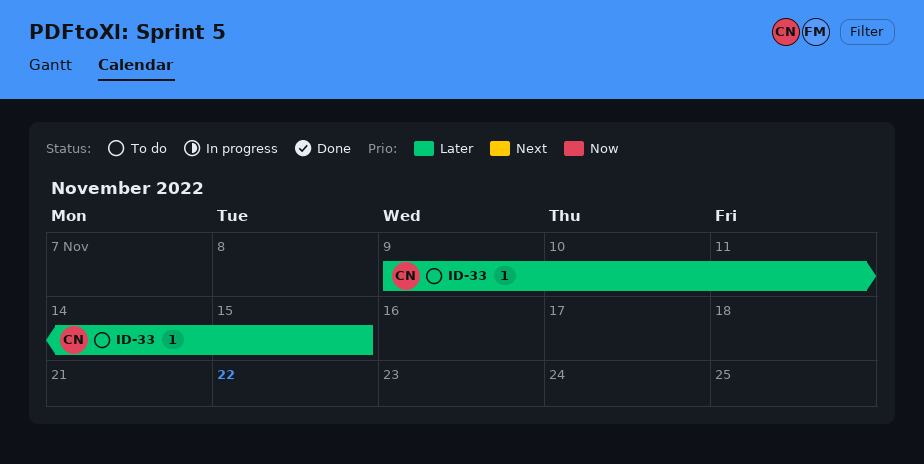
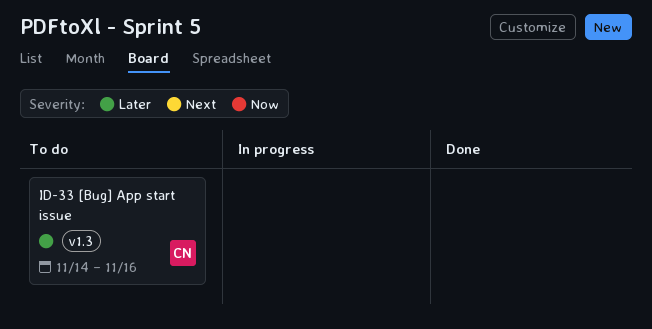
ID-33, start: Nov 9 -> Nov 14
ID-33, due: Nov 15 -> Nov 16

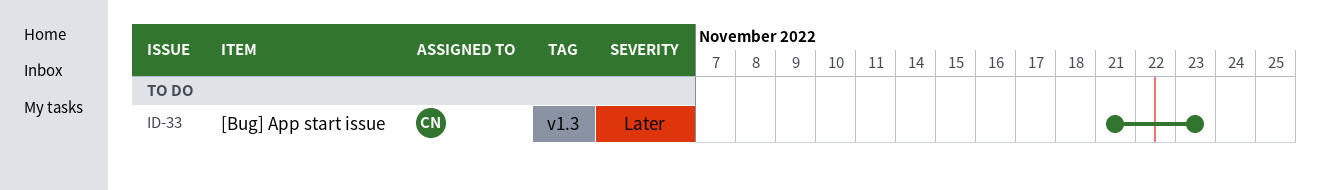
ID-33, start: Nov 14 -> Nov 21
ID-33, due: Nov 16 -> Nov 23

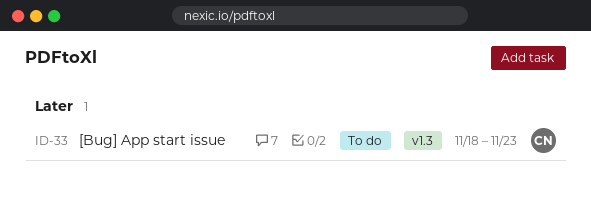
ID-33, start: Nov 21 -> Nov 18

